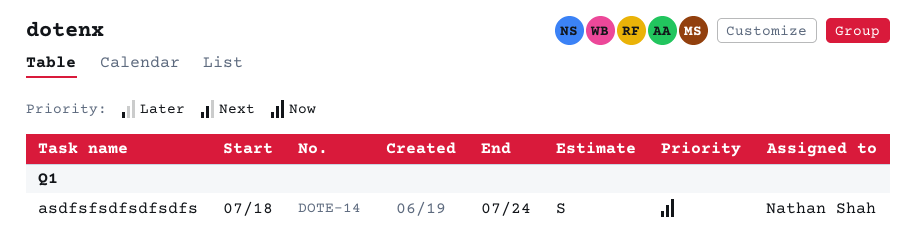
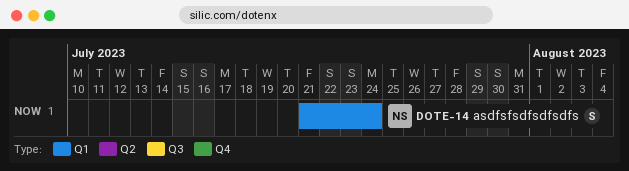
DOTE-14, start: Jul 18 -> Jul 21

